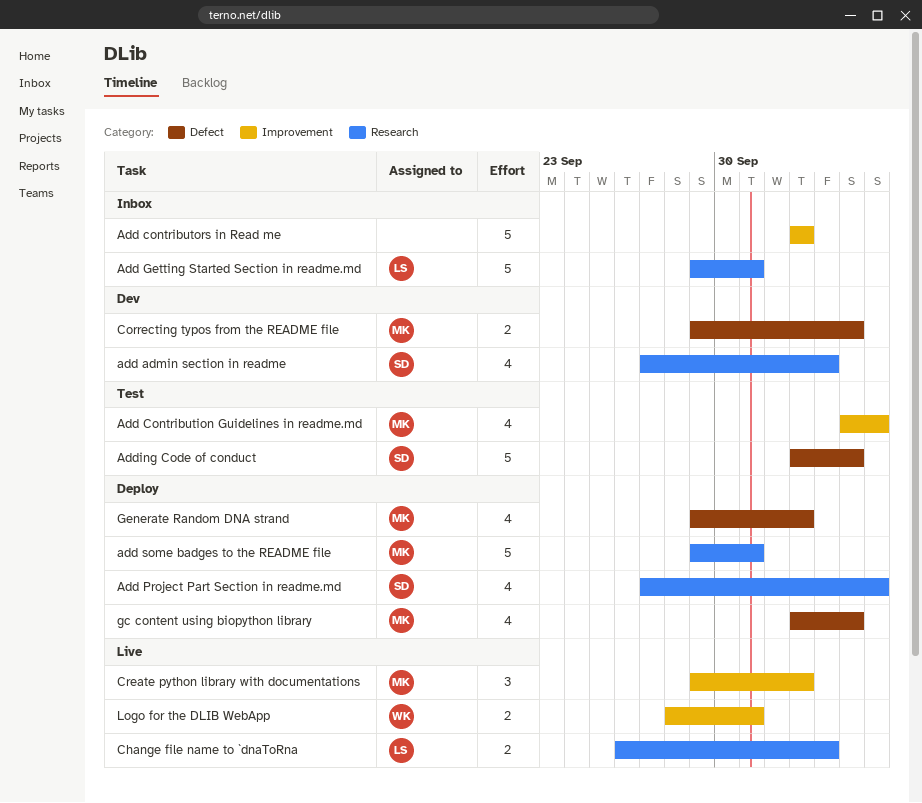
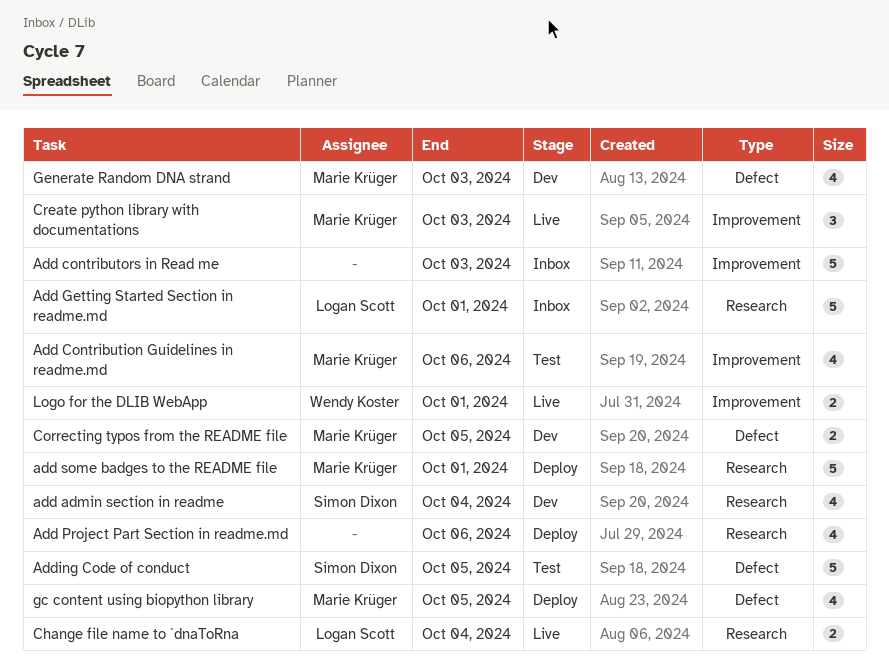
Add Project Part Section in readme.md, owner: Simon Dixon -> none
Generate Random DNA strand, status: Deploy -> Dev

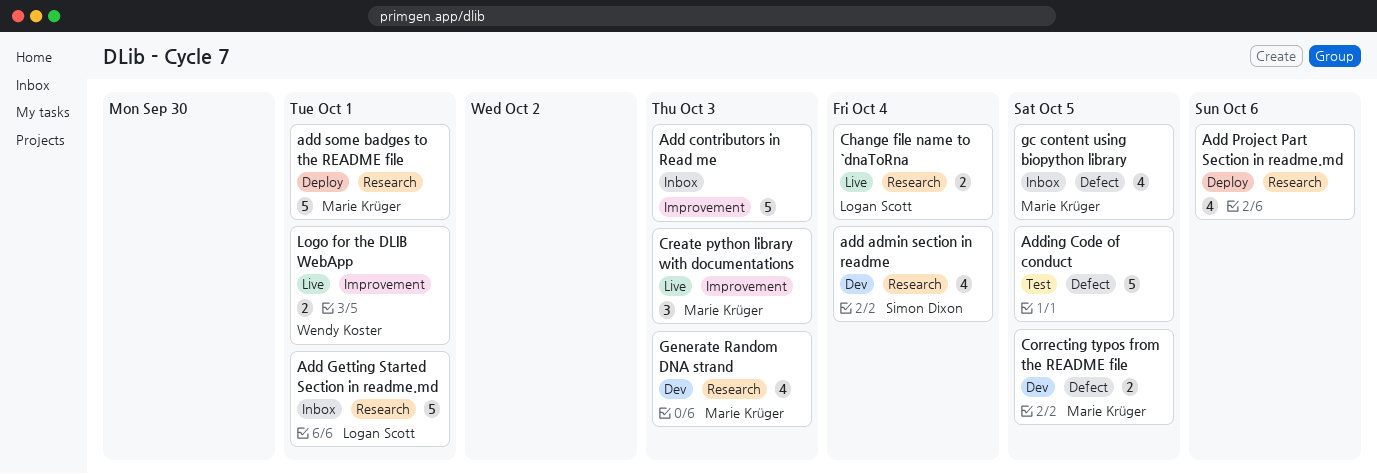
Add Contribution Guidelines in readme.md: present -> none
Adding Code of conduct, owner: Simon Dixon -> none
gc content using biopython library, status: Deploy -> Inbox
Generate Random DNA strand, label: Defect -> Research

